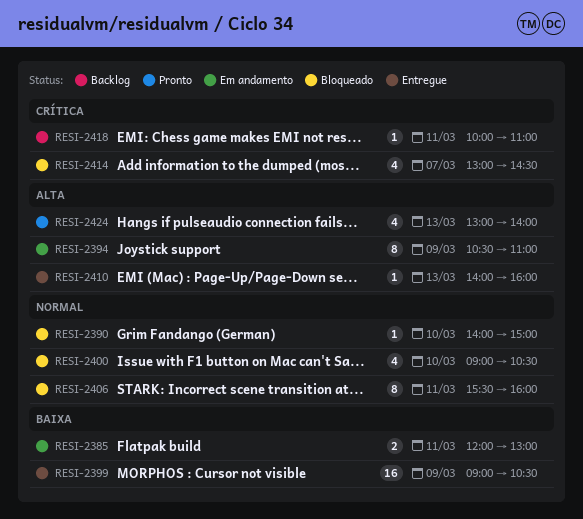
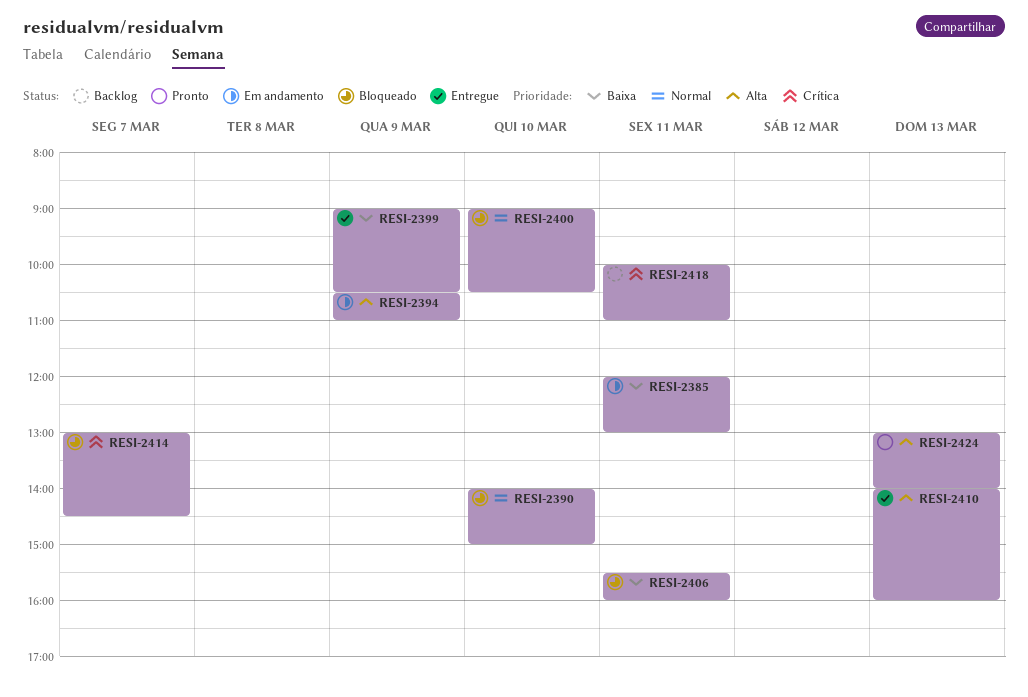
RESI-2406, priority: Normal -> Baixa

